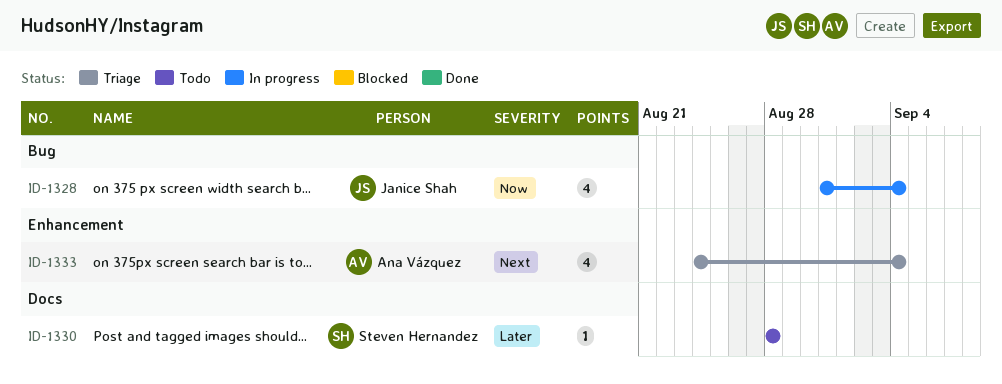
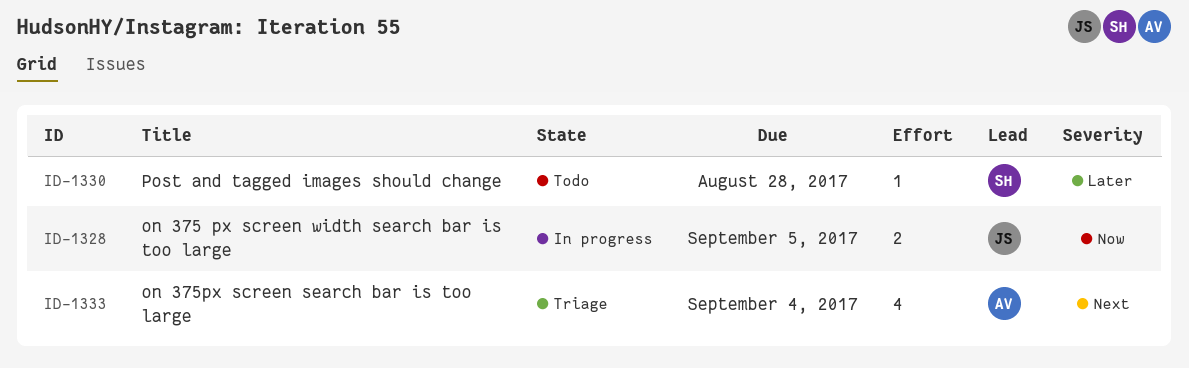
ID-1328, estimate: 4 -> 2
ID-1328, due: Sep 4 -> Sep 5

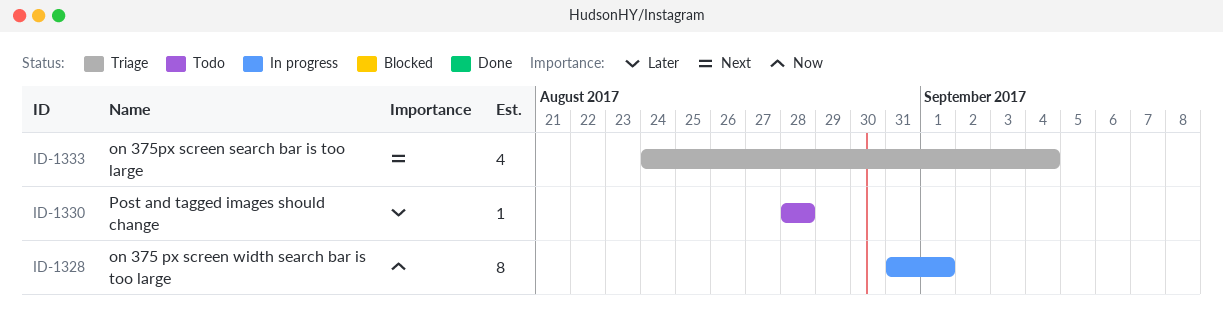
ID-1328, estimate: 2 -> 8
ID-1328, due: Sep 5 -> Sep 1

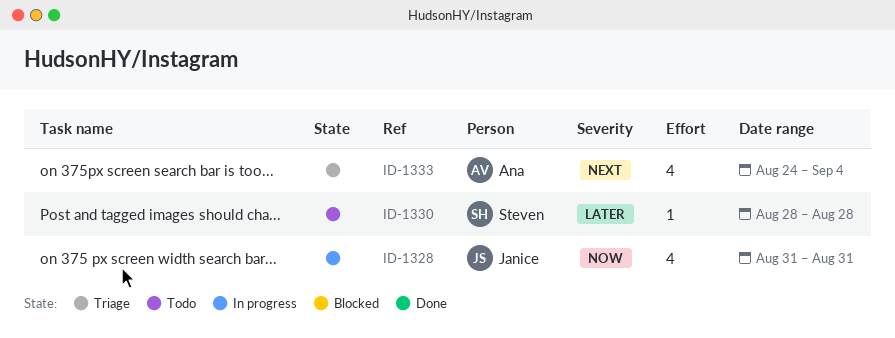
ID-1328, estimate: 8 -> 4
ID-1328, due: Sep 1 -> Aug 31

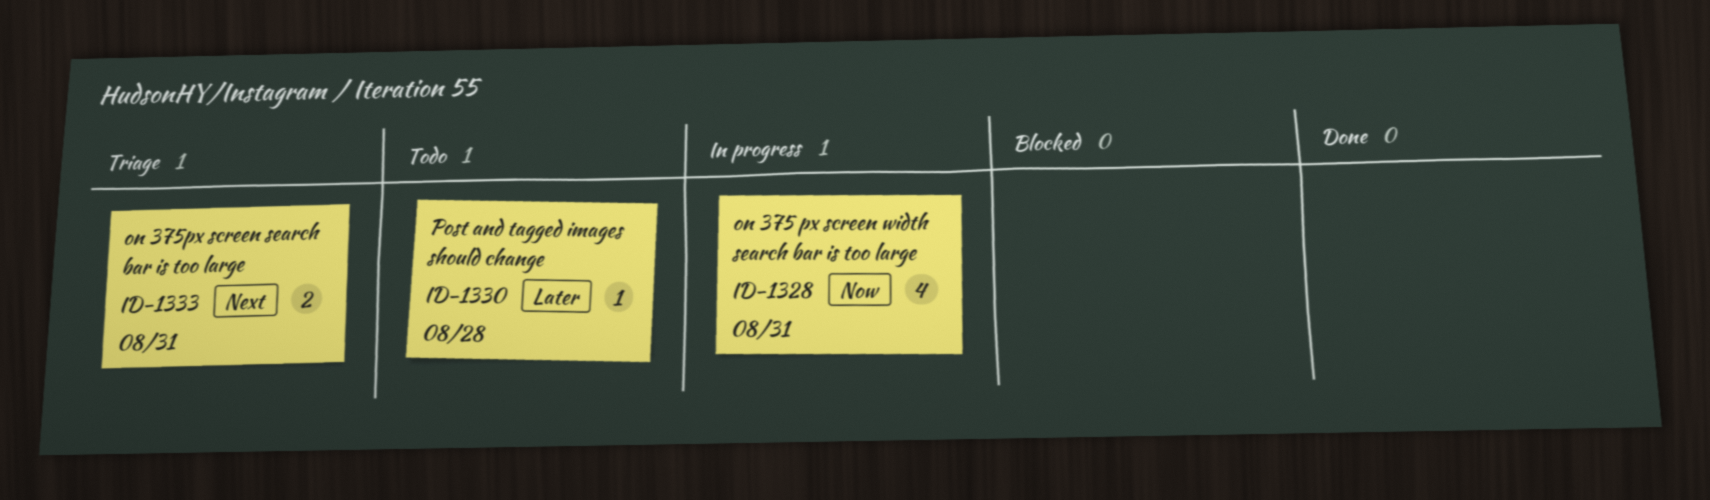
ID-1333, estimate: 4 -> 2
ID-1333, due: Sep 4 -> Aug 31

